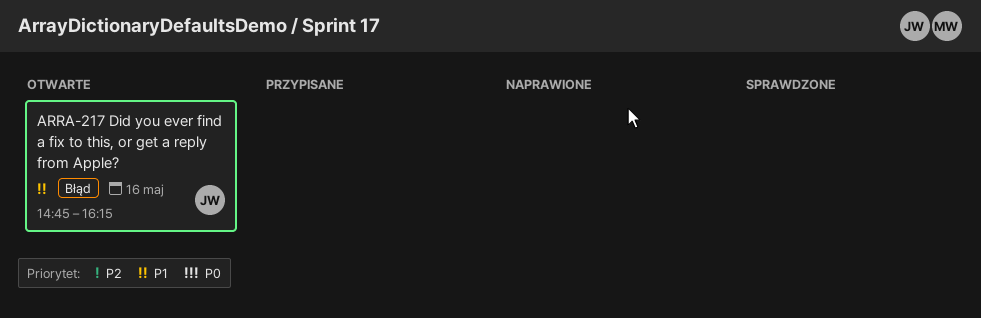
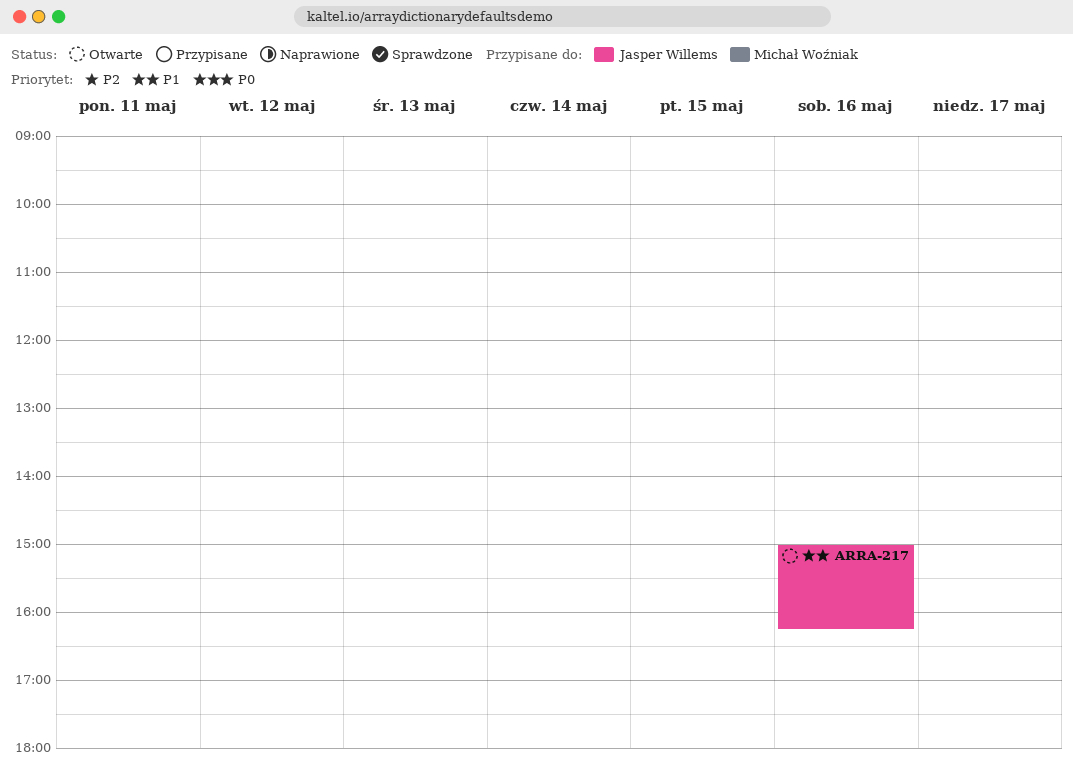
ARRA-217, begins: 14:45 -> 15:00

